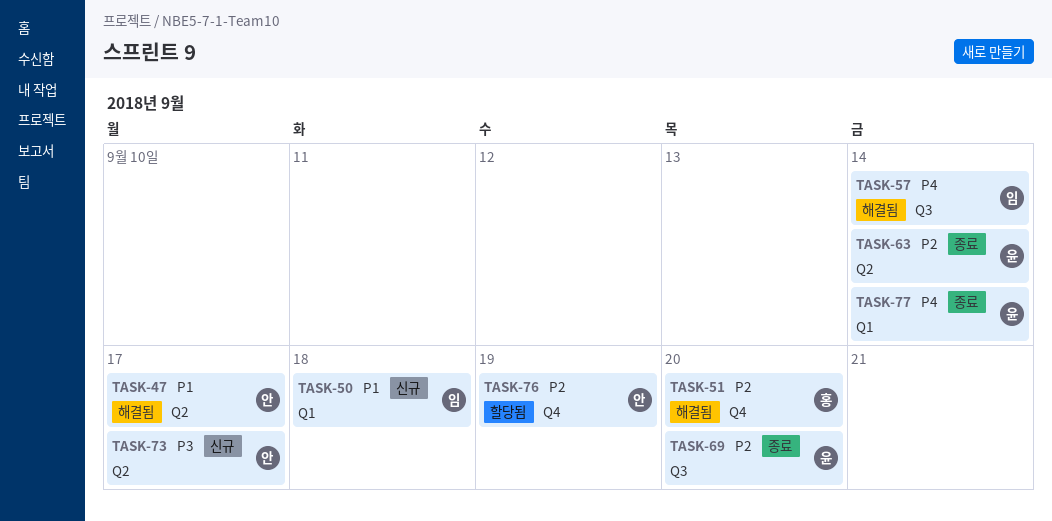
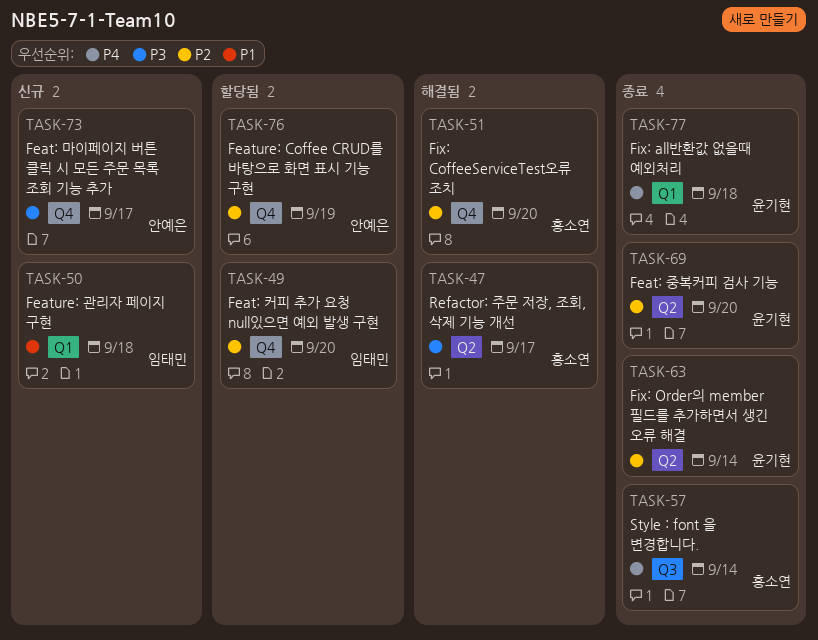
TASK-47, owner: 안예은 -> 홍소연
TASK-47, priority: P1 -> P3
TASK-49: none -> present
TASK-57, status: 해결됨 -> 종료
TASK-57, owner: 임태민 -> 홍소연
TASK-69, label: Q3 -> Q2
TASK-73, label: Q2 -> Q4
TASK-77, due: Sep 14 -> Sep 18

